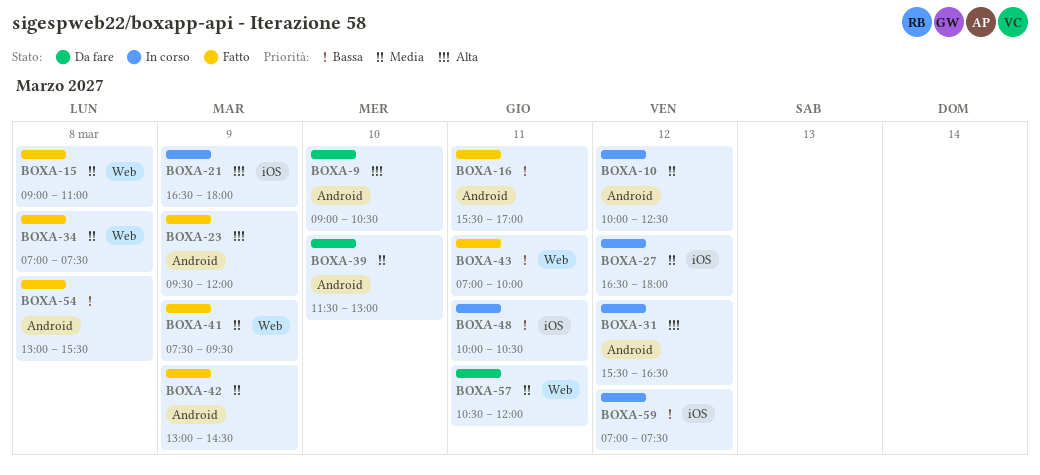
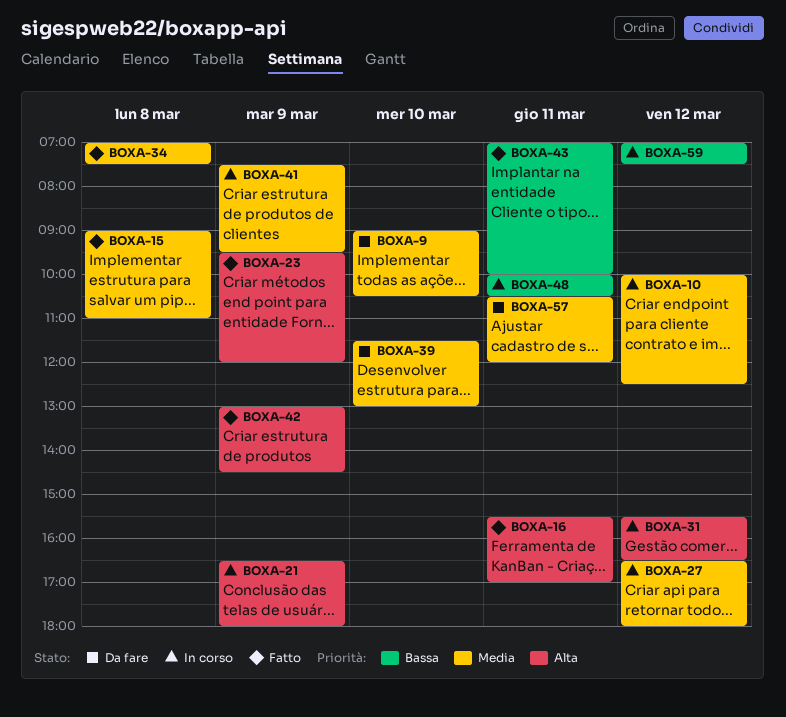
BOXA-9, priority: Alta -> Media
BOXA-16, priority: Bassa -> Alta
BOXA-41, status: Fatto -> In corso
BOXA-42, priority: Media -> Alta
BOXA-54: present -> none

